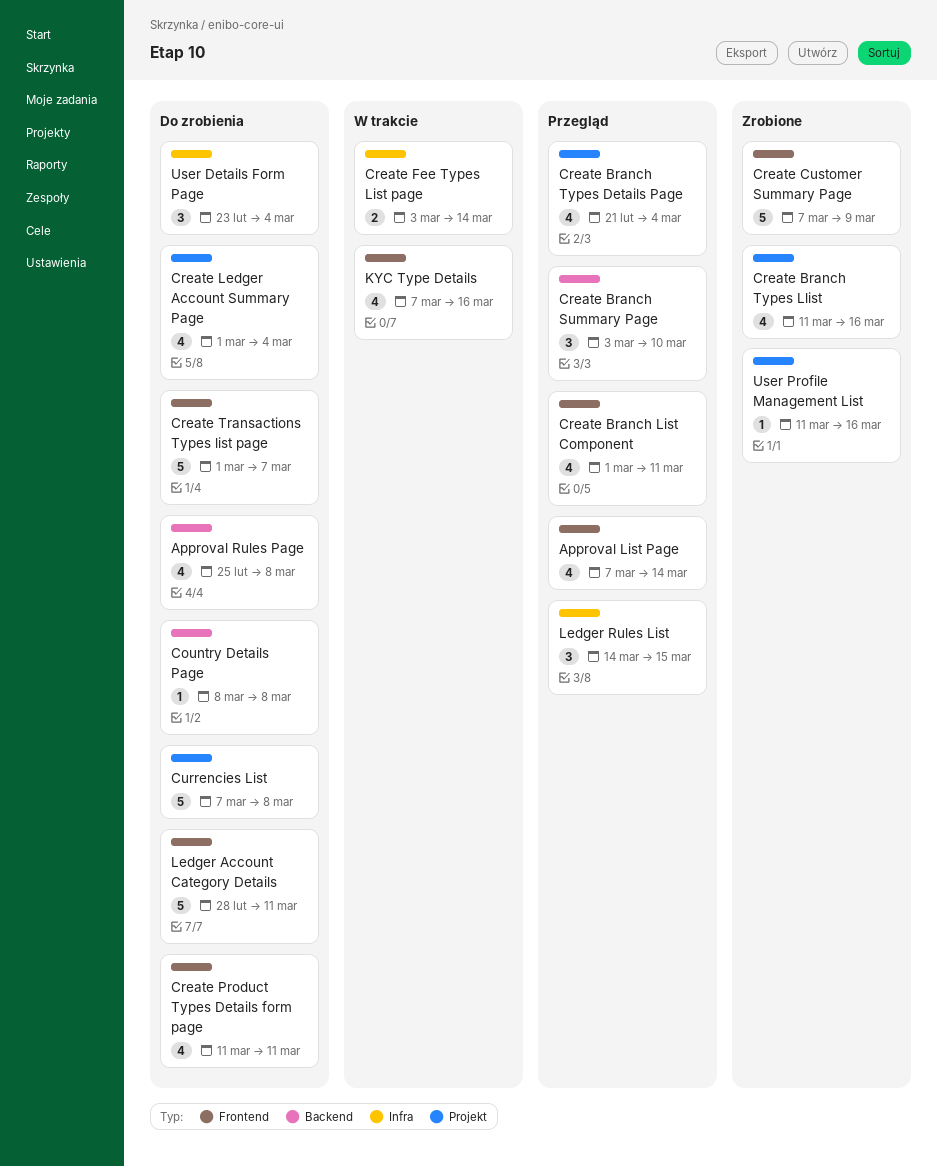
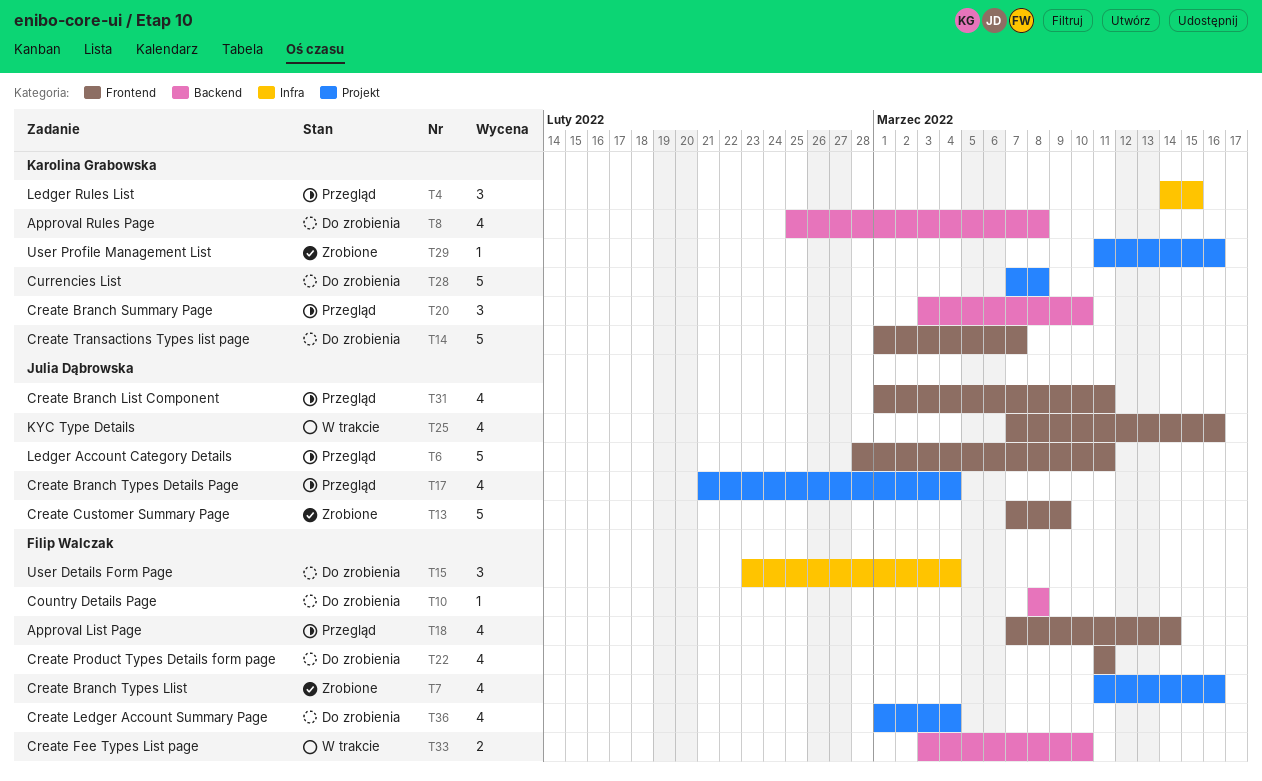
Create Fee Types List page, label: Infra -> Backend
Create Fee Types List page, due: Mar 14 -> Mar 10
Ledger Account Category Details, status: Do zrobienia -> Przegląd

